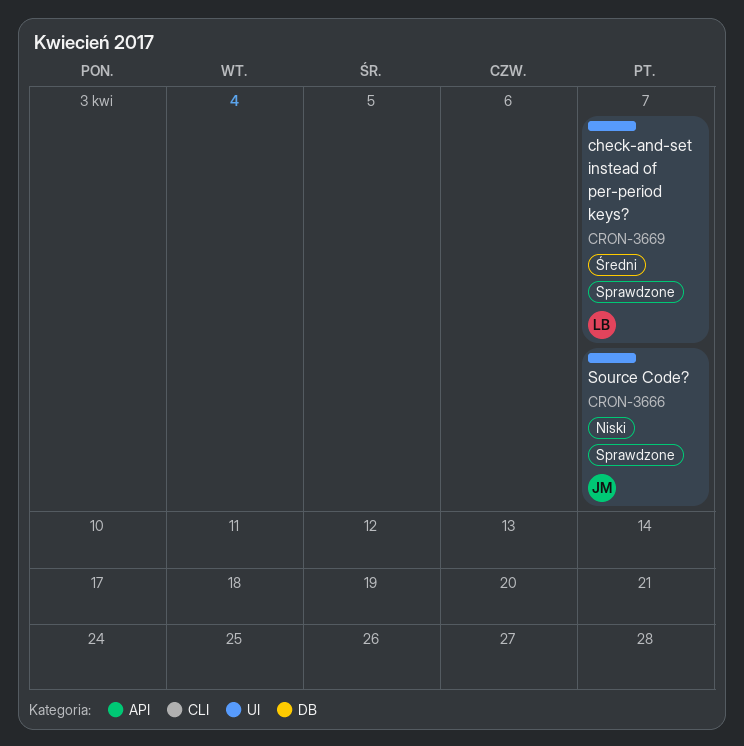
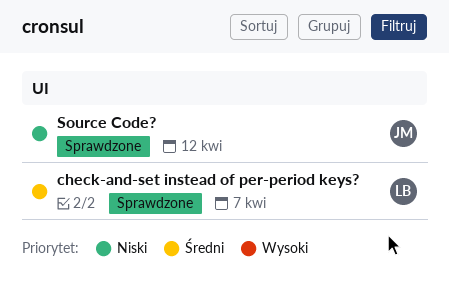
Source Code?, due: Apr 7 -> Apr 12

